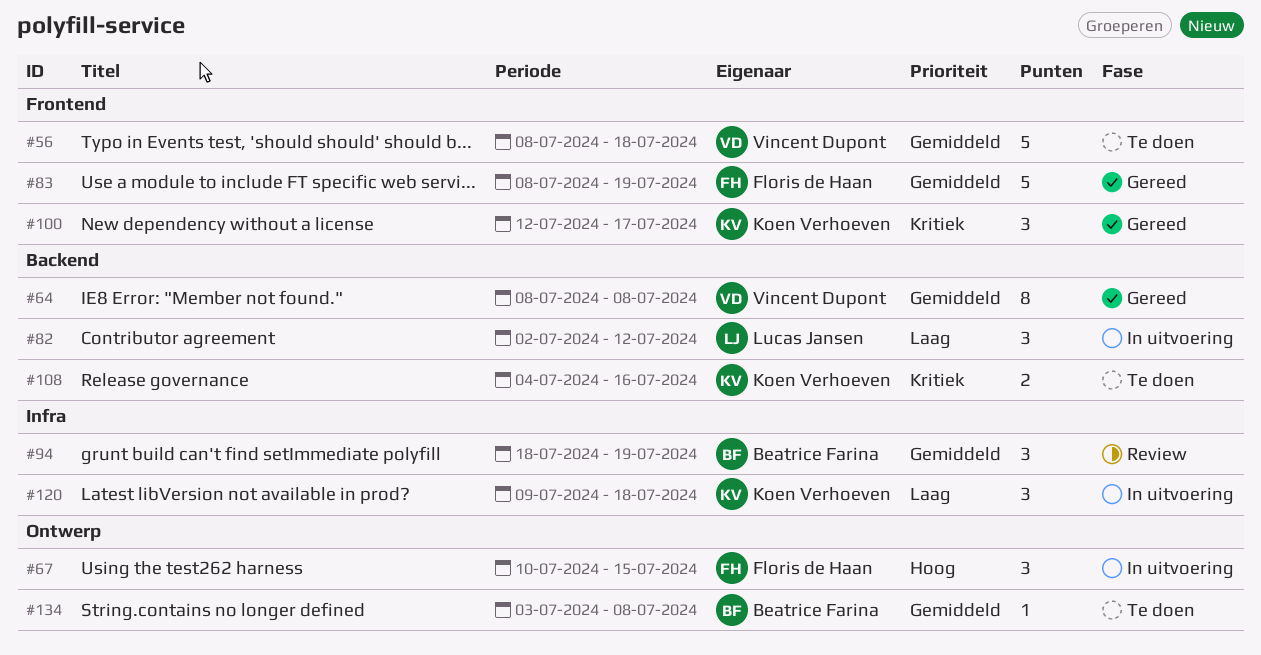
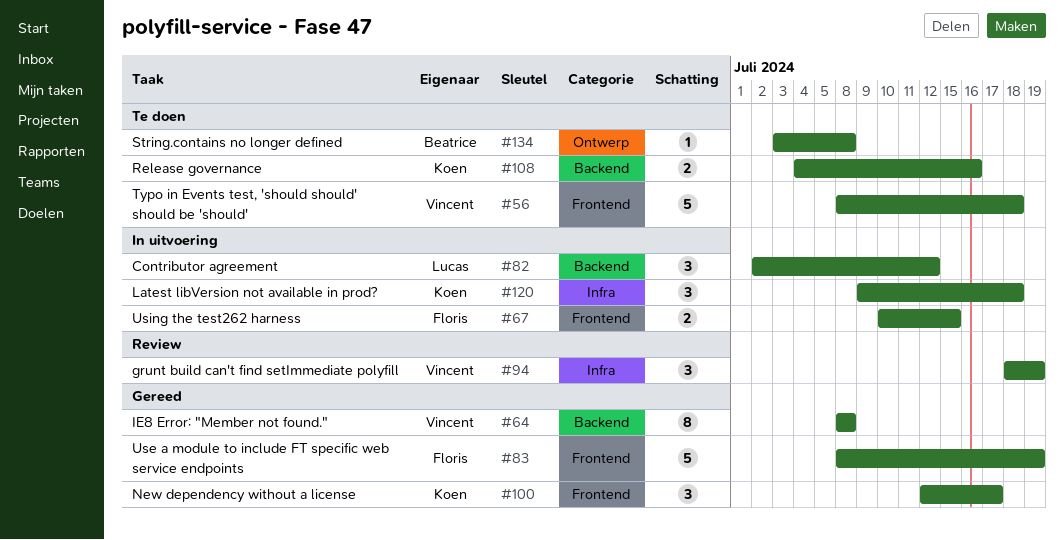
#67, label: Ontwerp -> Frontend
#67, estimate: 3 -> 2
#94, owner: Beatrice Farina -> Vincent Dupont

